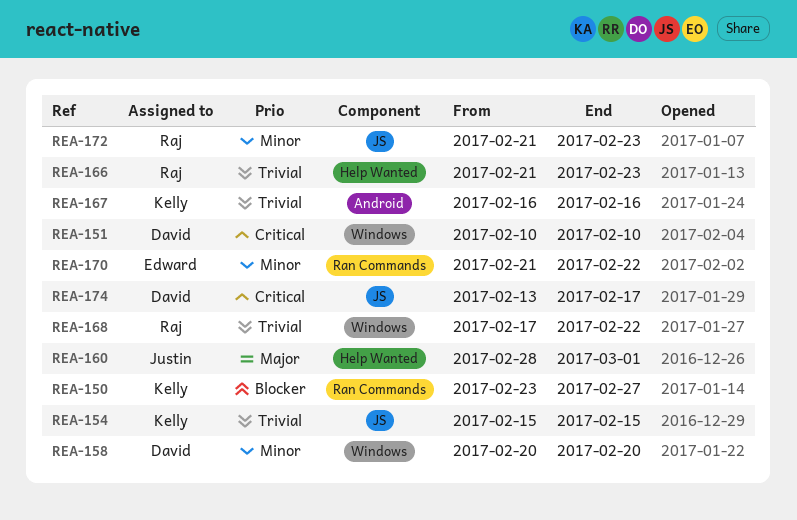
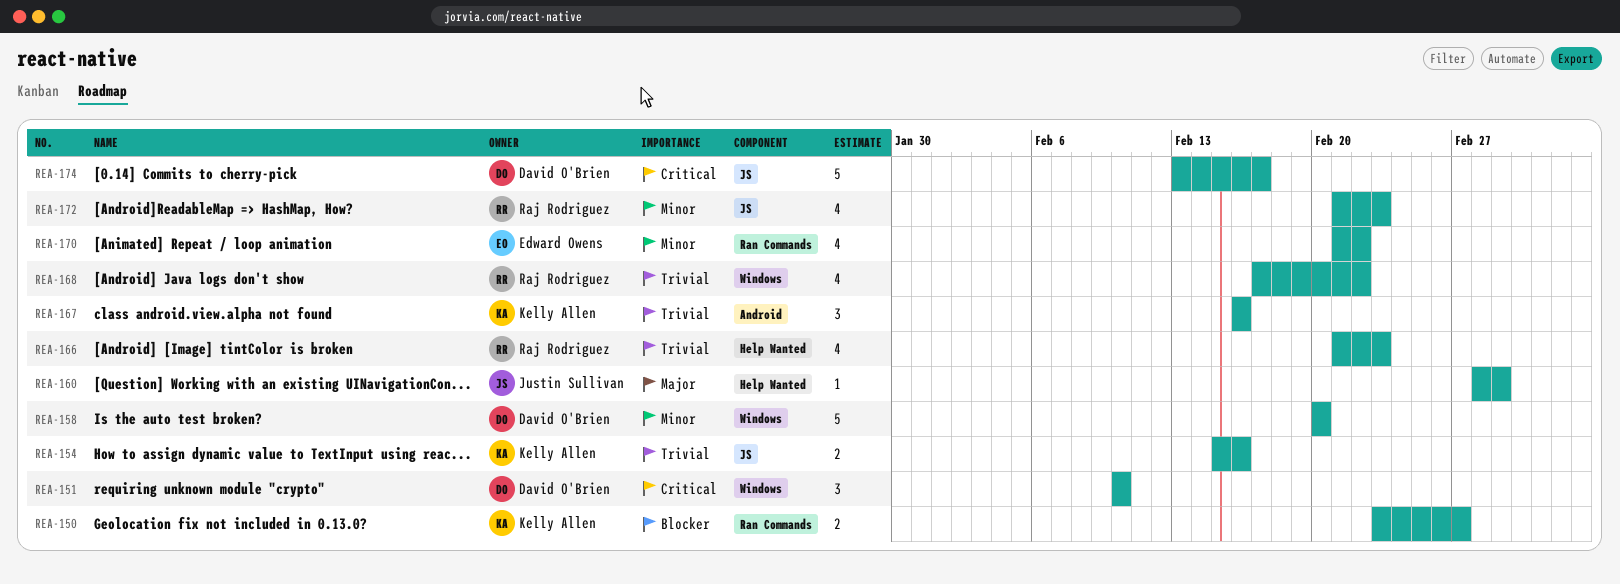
REA-154, due: Feb 15 -> Feb 16

